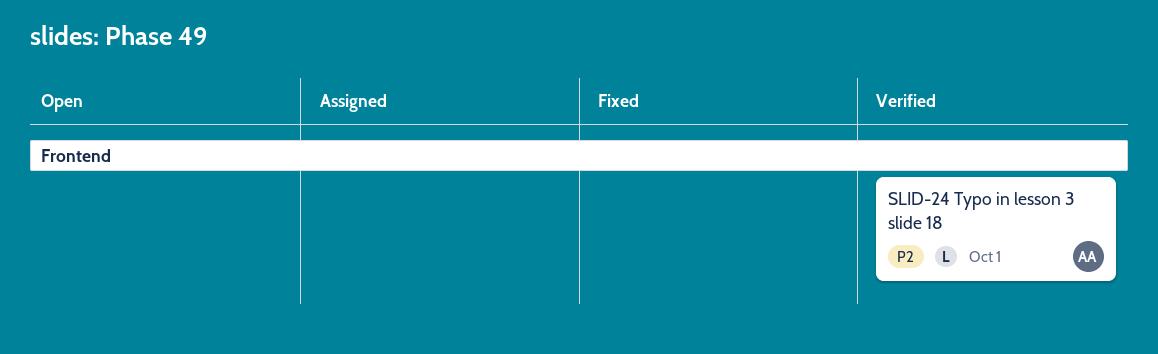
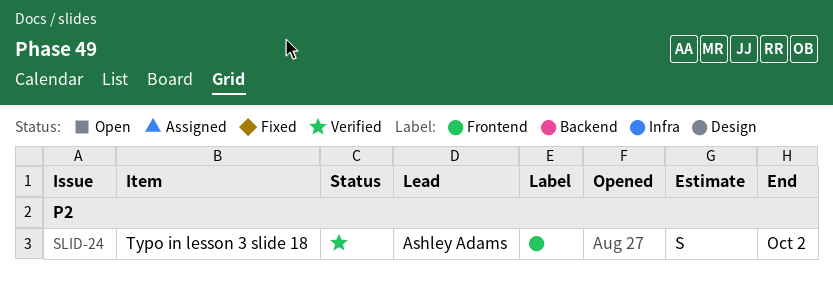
SLID-24, estimate: L -> S
SLID-24, due: Oct 1 -> Oct 2

